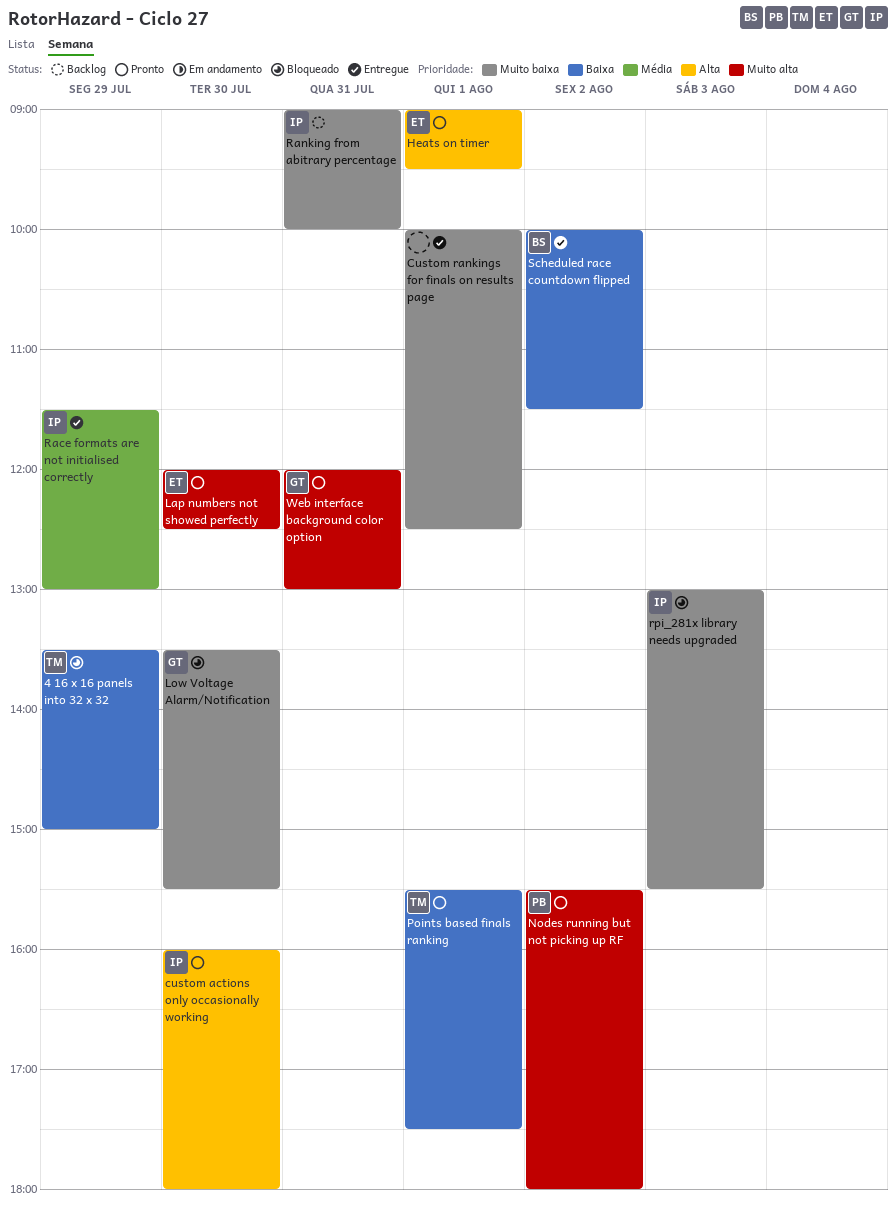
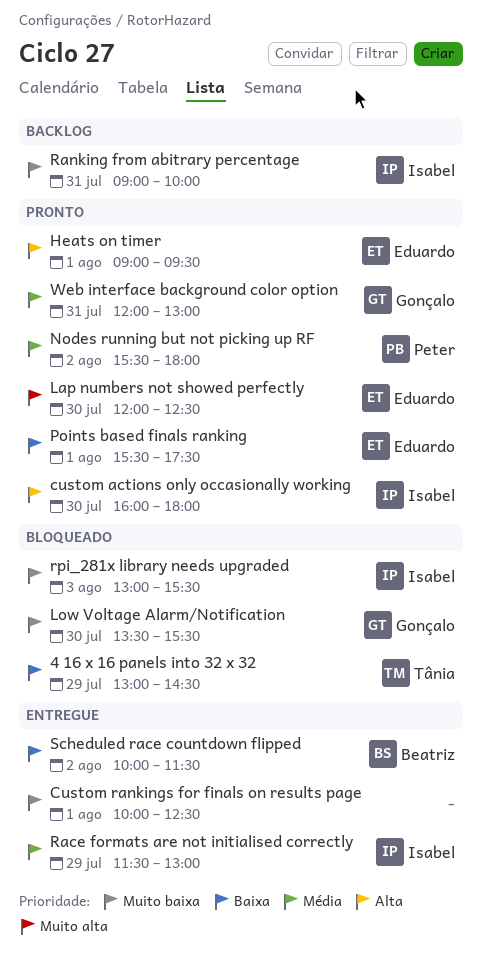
4 16 x 16 panels into 32 x 32, begins: 13:30 -> 13:00
4 16 x 16 panels into 32 x 32, ends: 15:00 -> 14:30
Nodes running but not picking up RF, priority: Muito alta -> Média
Points based finals ranking, owner: Tânia -> Eduardo
Web interface background color option, priority: Muito alta -> Média

